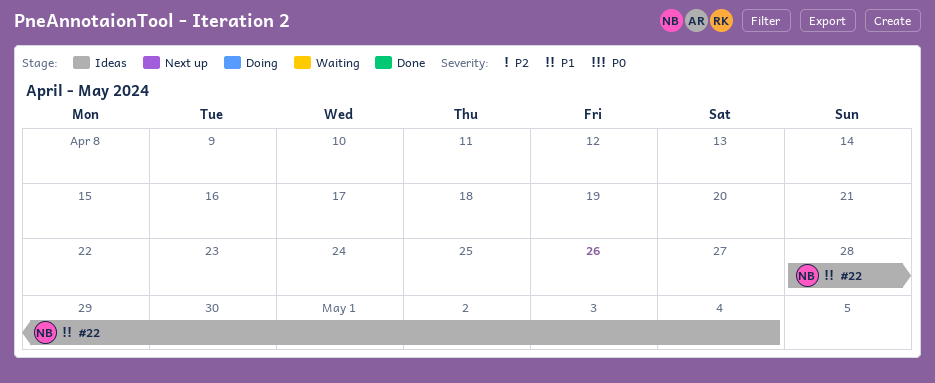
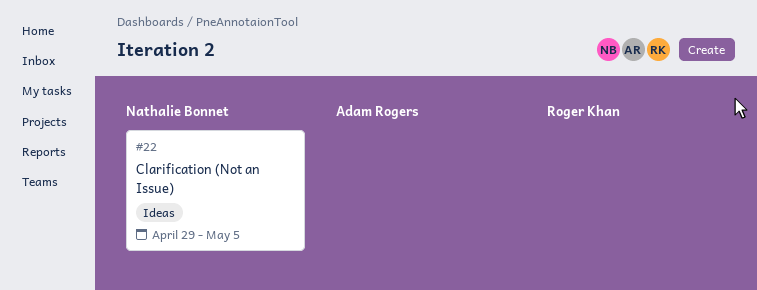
#22, start: Apr 28 -> Apr 29
#22, due: May 4 -> May 5

